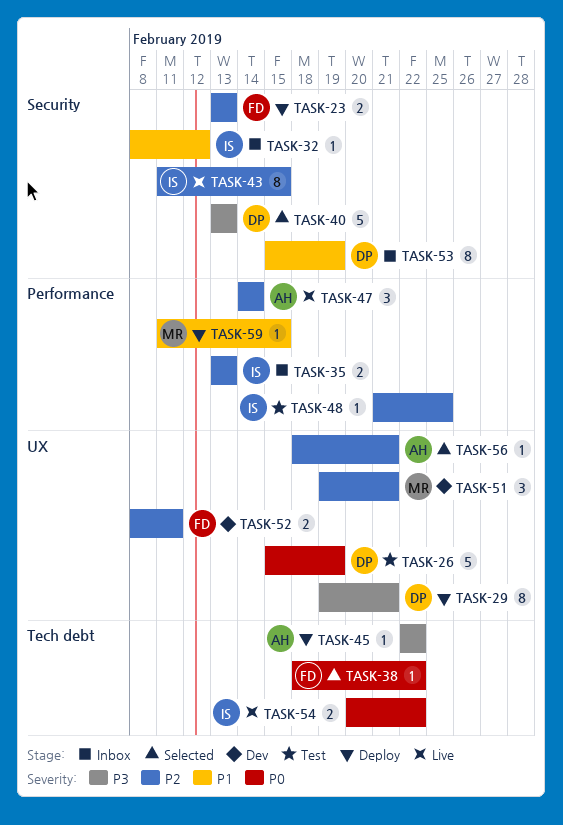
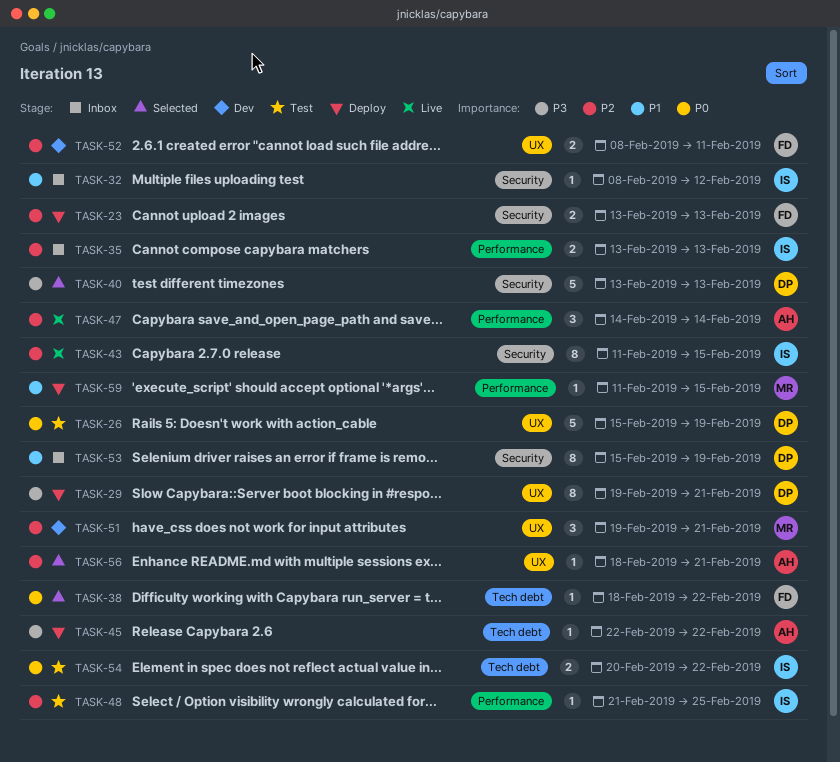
TASK-54, status: Live -> Test

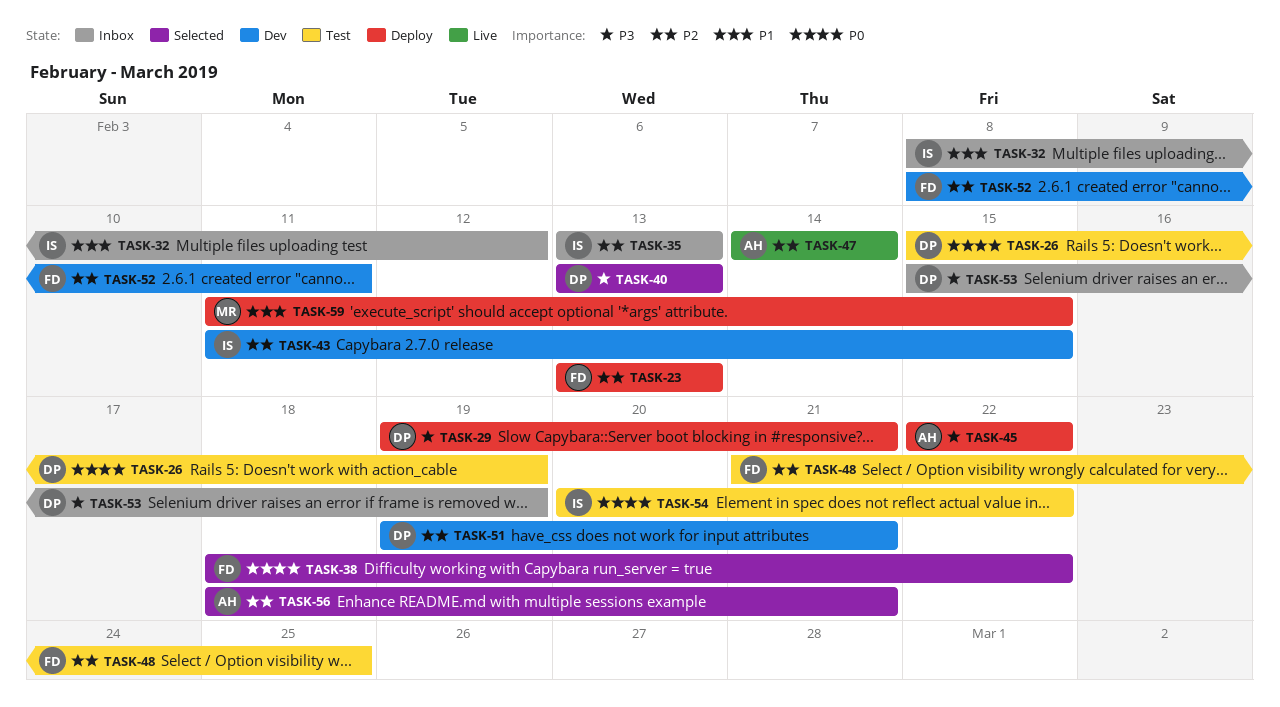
TASK-43, status: Live -> Dev
TASK-48, owner: IS -> FD
TASK-51, owner: MR -> DP
TASK-53, priority: P1 -> P3

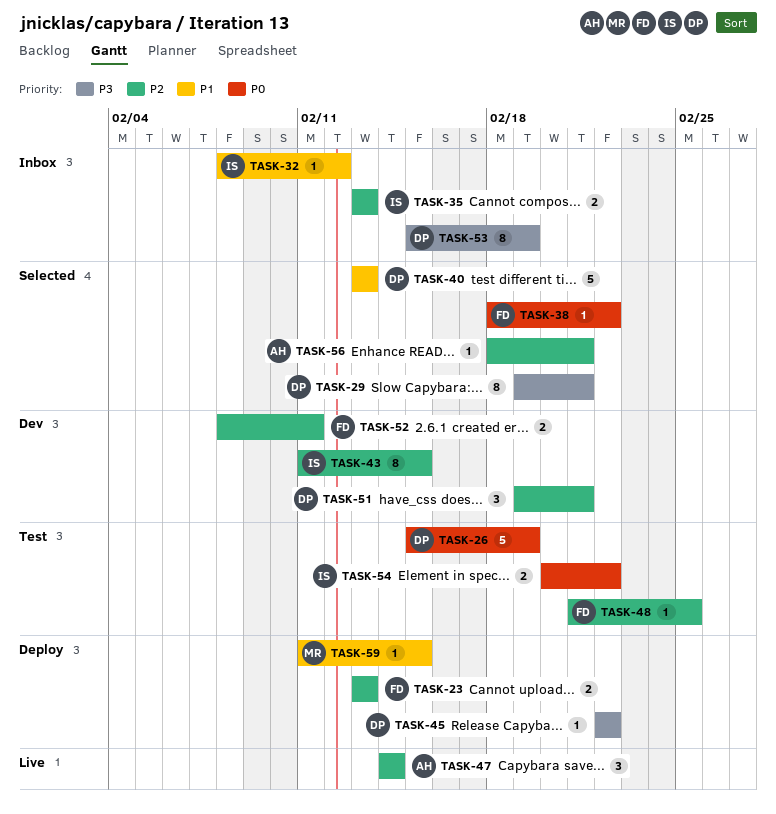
TASK-29, status: Deploy -> Selected
TASK-40, priority: P3 -> P1
TASK-45, owner: AH -> DP

